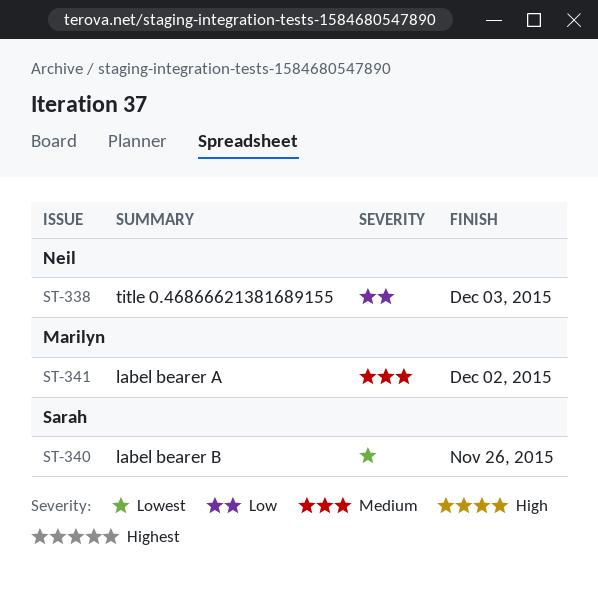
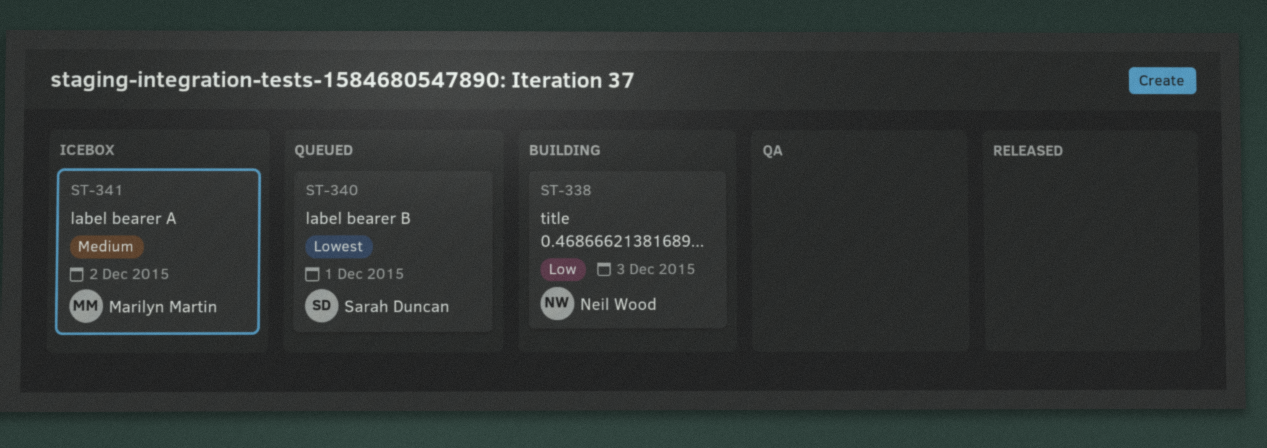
ST-340, due: Nov 26 -> Dec 1

